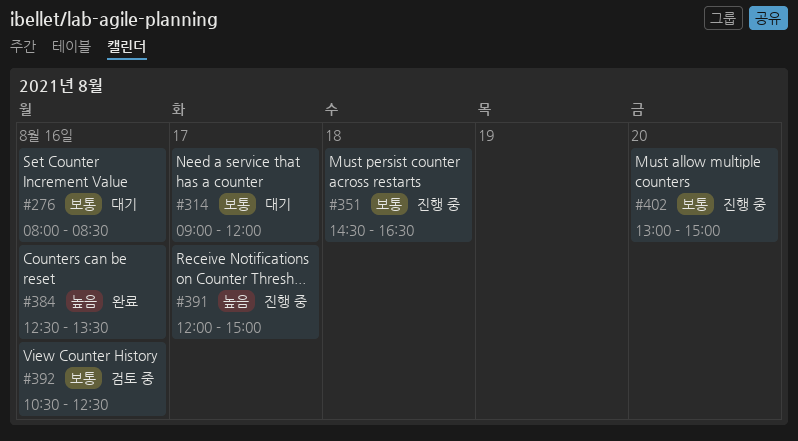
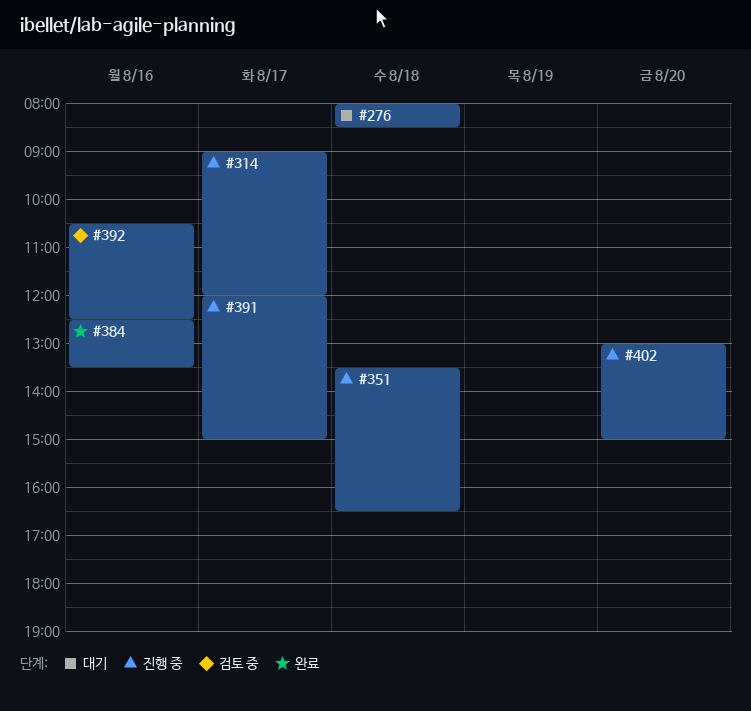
#276, day: Aug 16 -> Aug 18
#314, status: 대기 -> 진행 중
#351, begins: 14:30 -> 13:30

